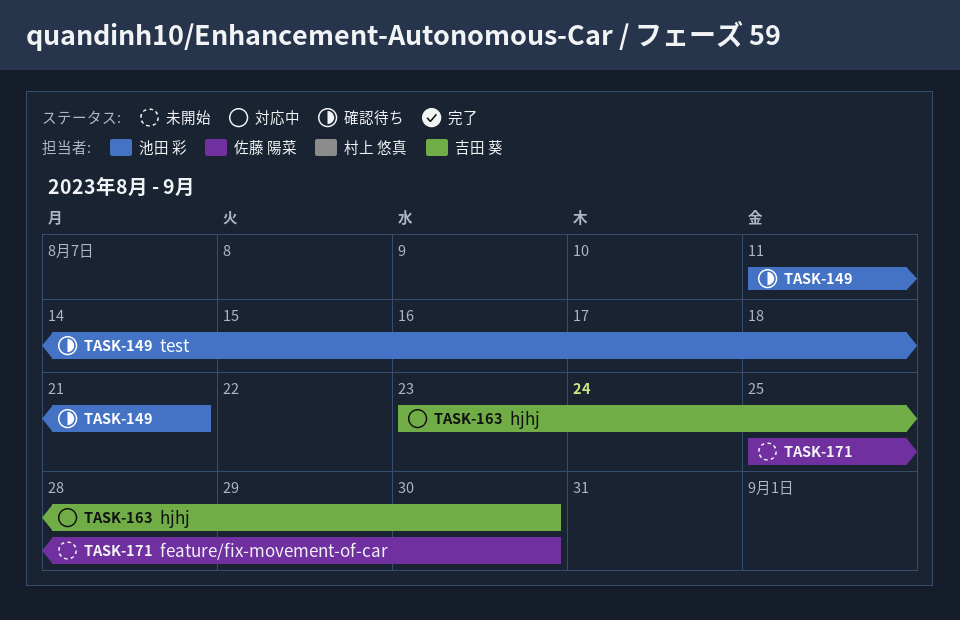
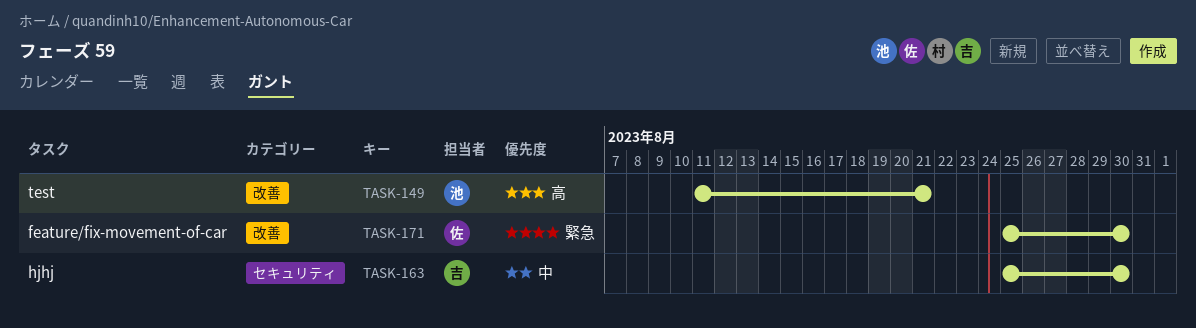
TASK-163, start: Aug 23 -> Aug 25

